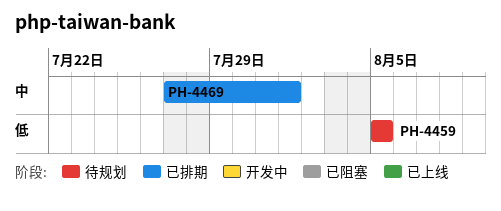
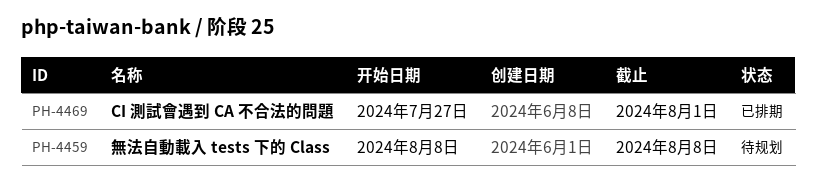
PH-4459, start: Aug 5 -> Aug 8
PH-4459, due: Aug 5 -> Aug 8

